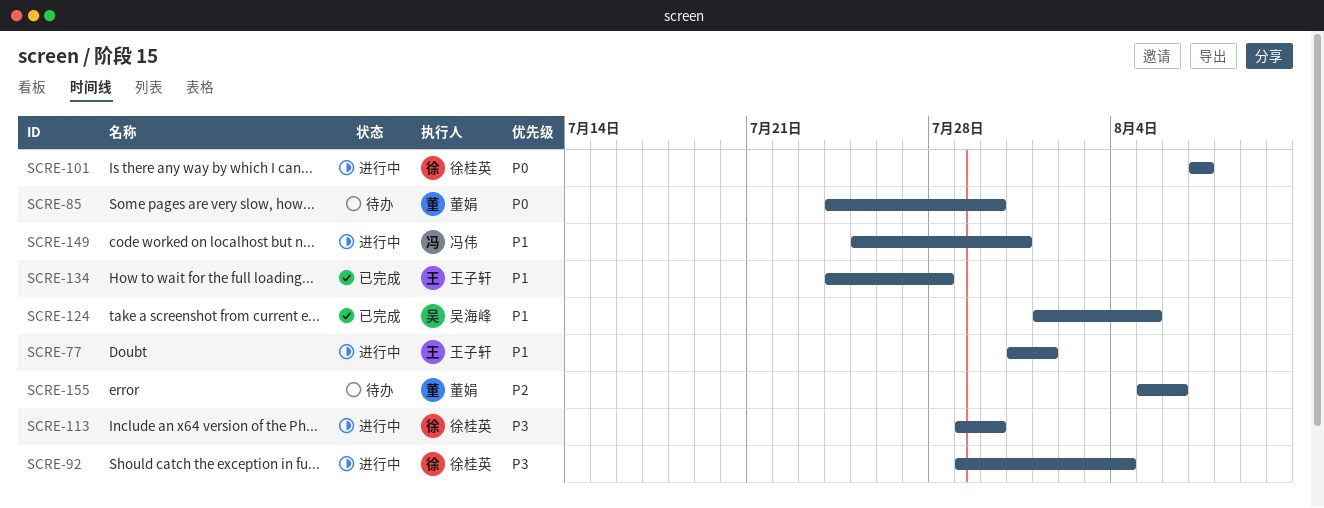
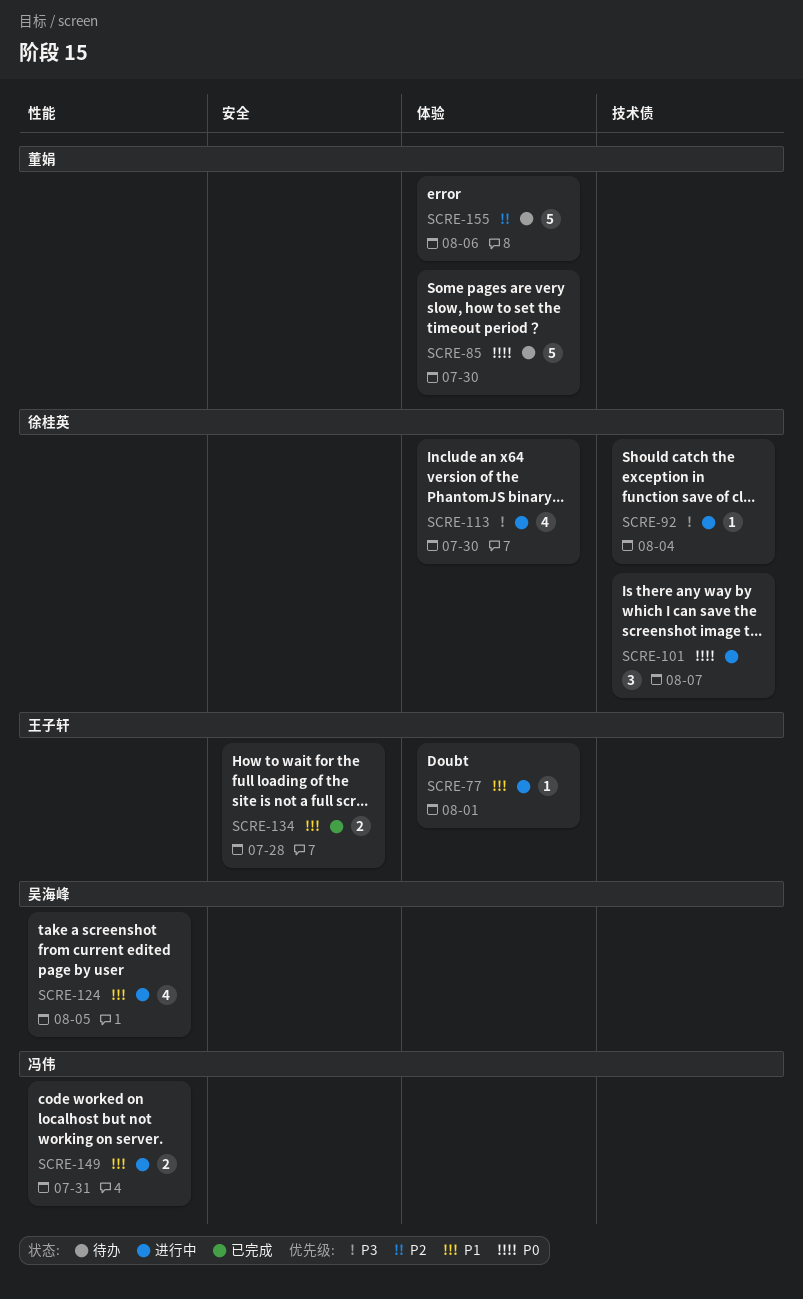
SCRE-124, status: 已完成 -> 进行中

